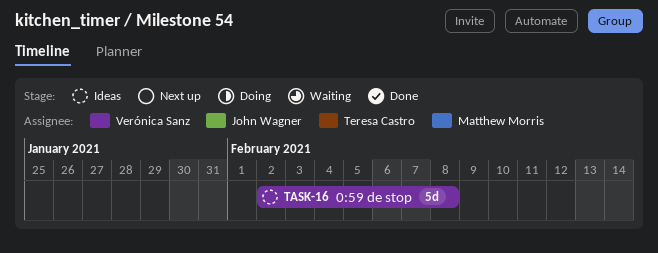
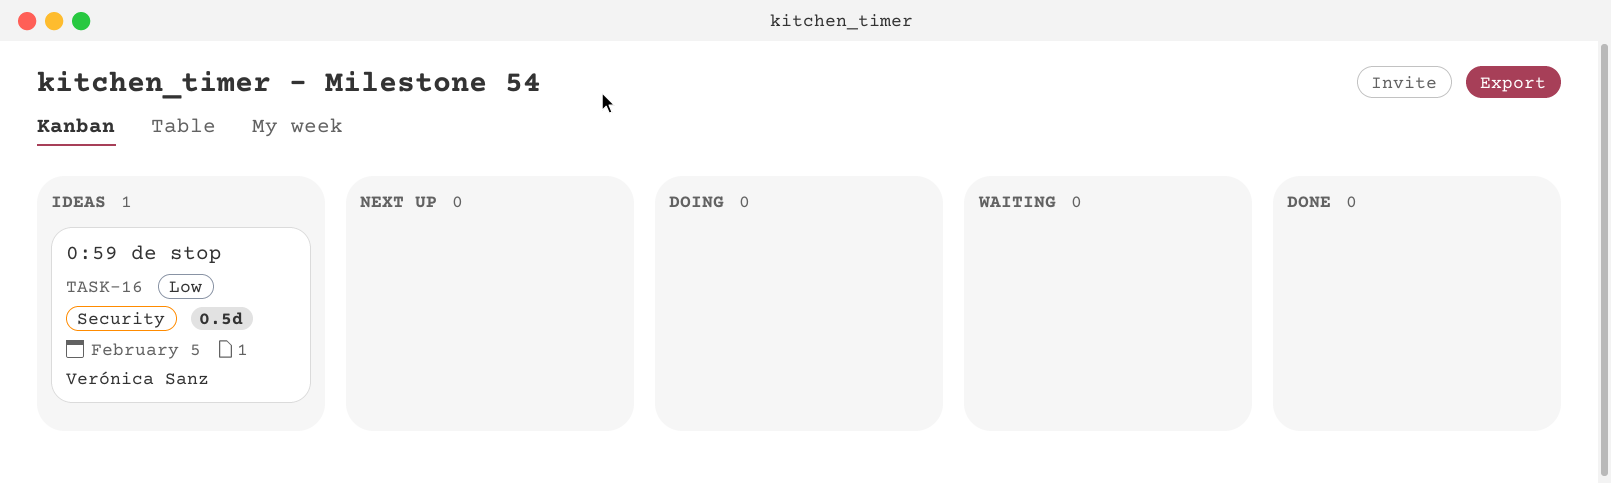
TASK-16, estimate: 5d -> 0.5d
TASK-16, due: Feb 8 -> Feb 5

